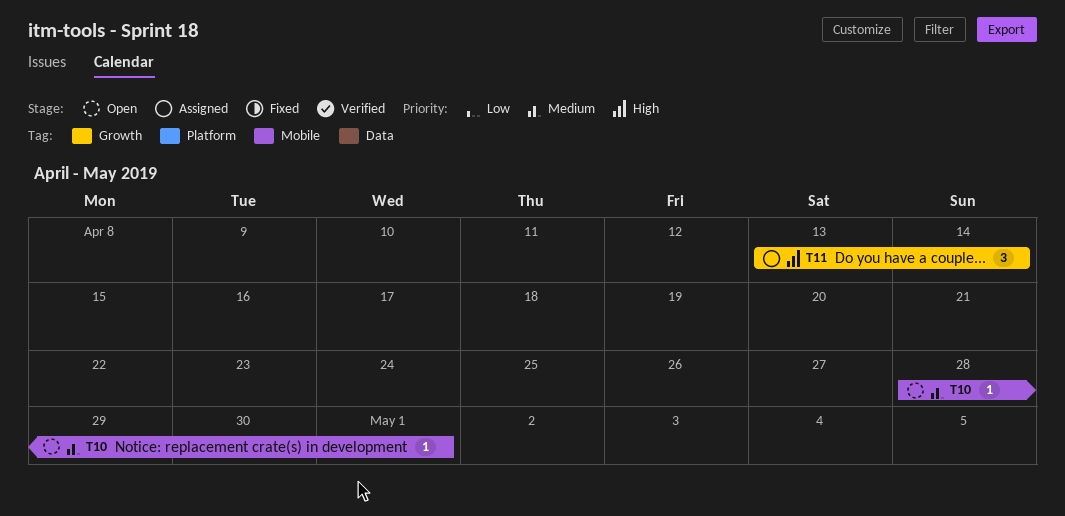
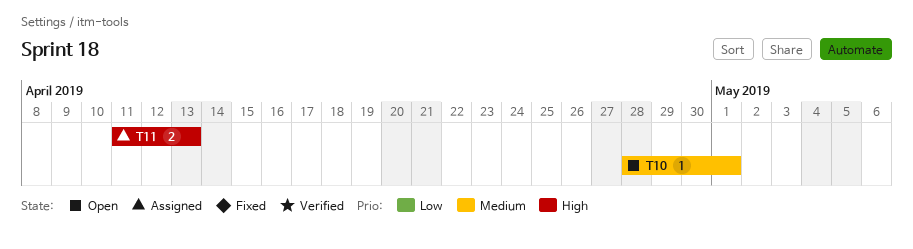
T11, estimate: 3 -> 2
T11, start: Apr 13 -> Apr 11
T11, due: Apr 14 -> Apr 13

